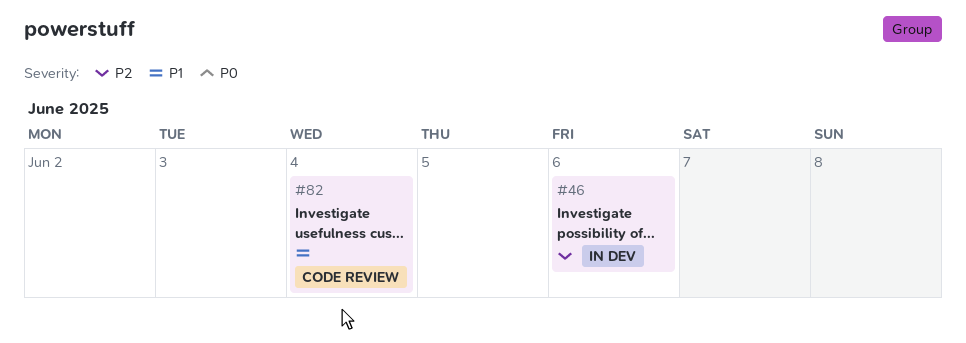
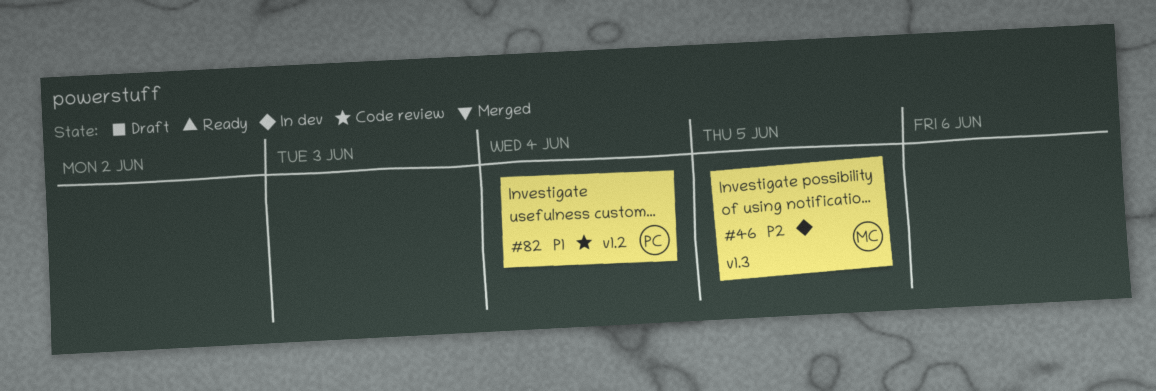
#46, due: Jun 6 -> Jun 5

